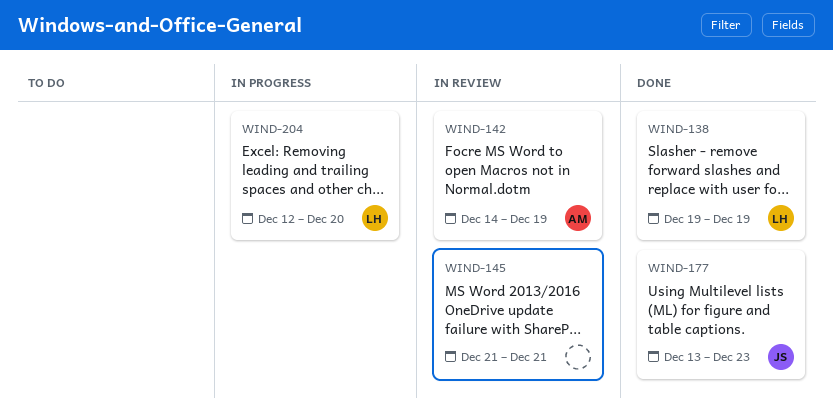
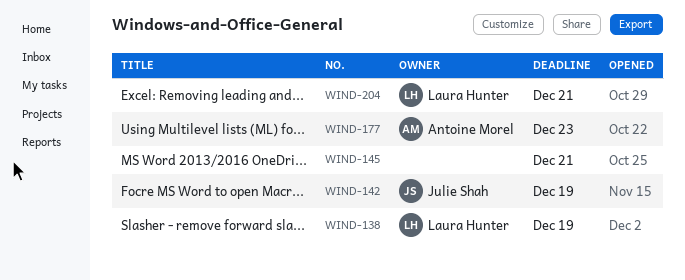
WIND-142, owner: Antoine Morel -> Julie Shah
WIND-177, owner: Julie Shah -> Antoine Morel
WIND-204, due: Dec 20 -> Dec 21

